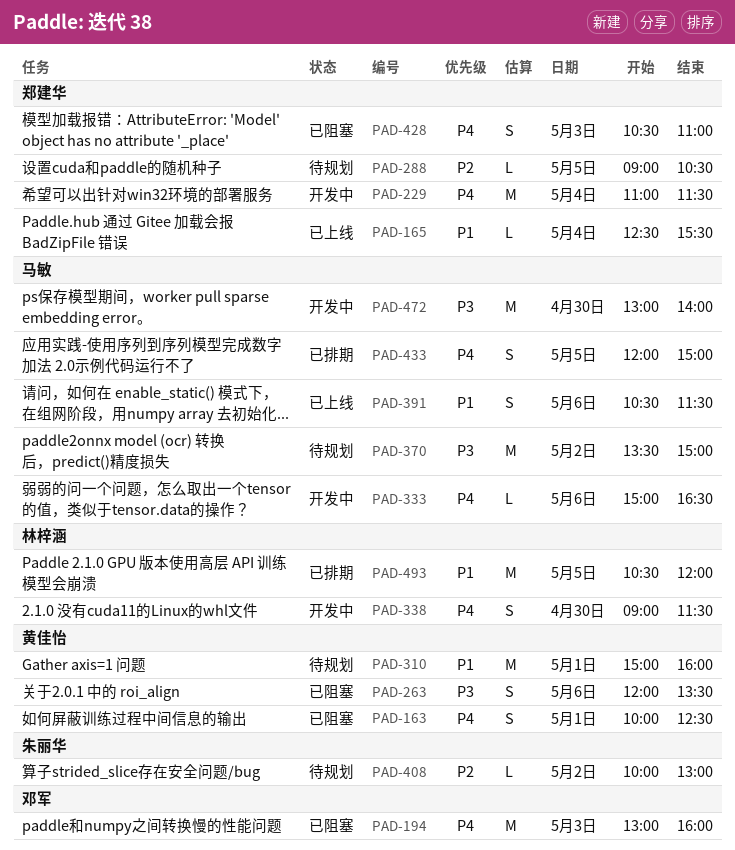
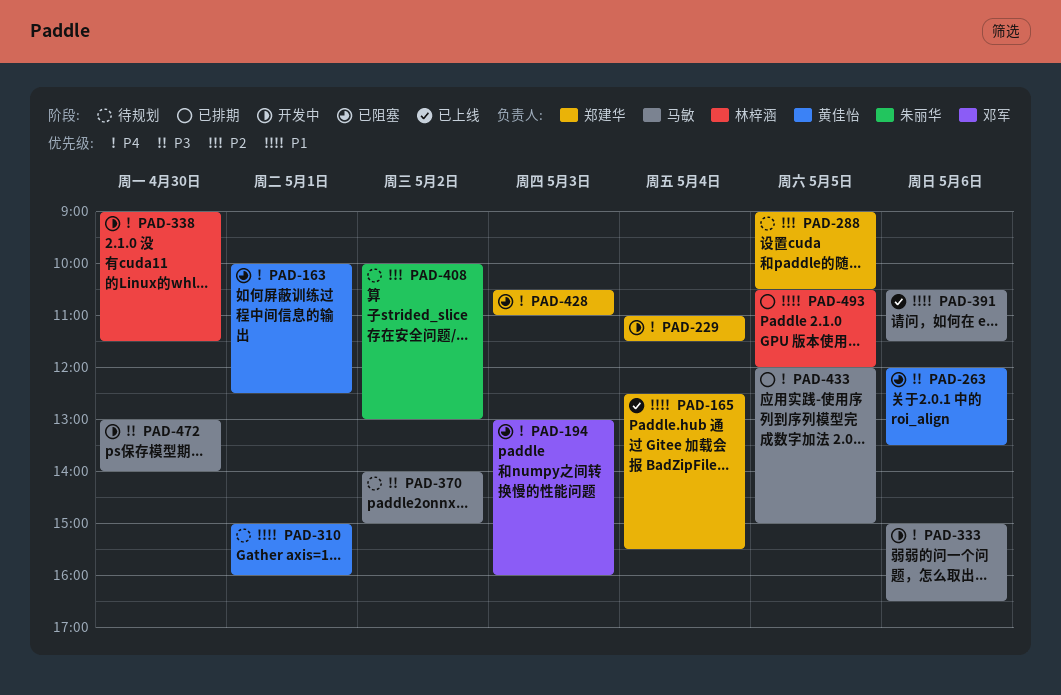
PAD-370, begins: 13:30 -> 14:00

